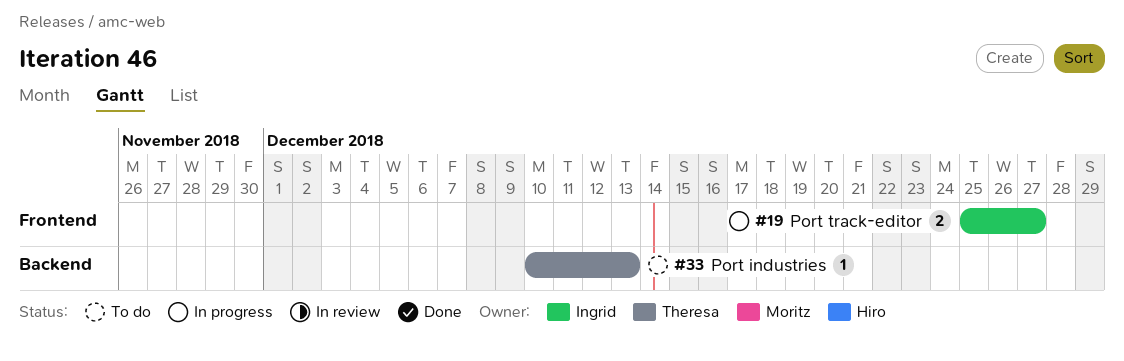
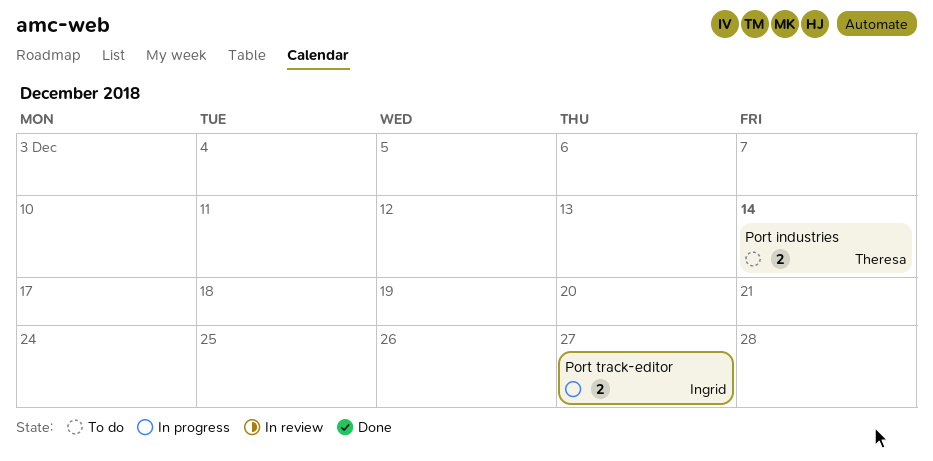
Port industries, estimate: 1 -> 2
Port industries, due: Dec 13 -> Dec 14

